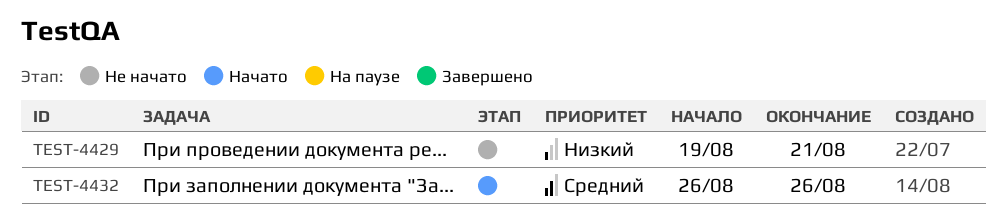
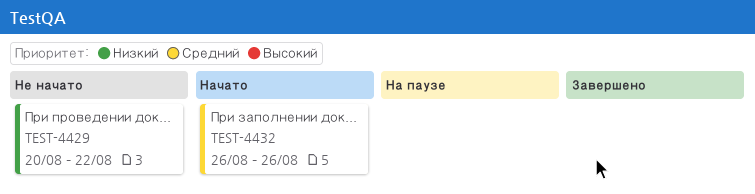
TEST-4429, start: Aug 19 -> Aug 20
TEST-4429, due: Aug 21 -> Aug 22

